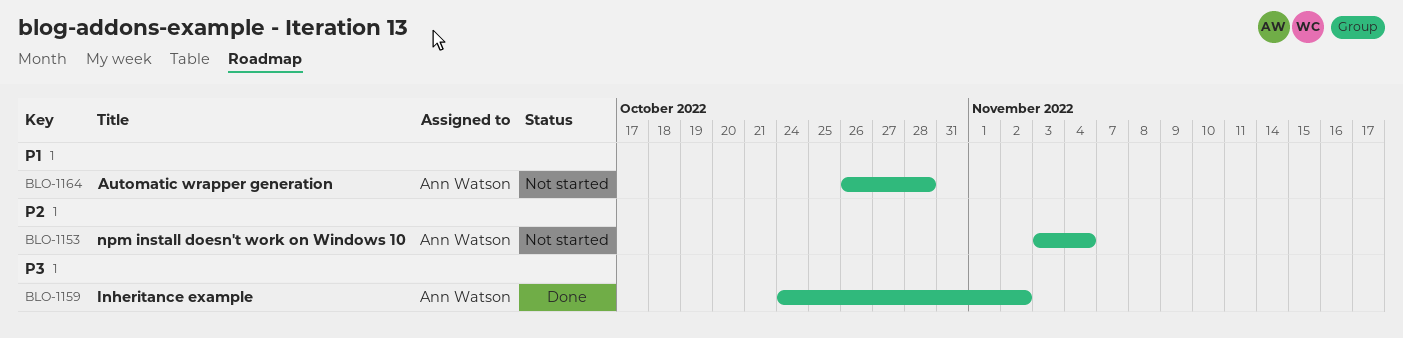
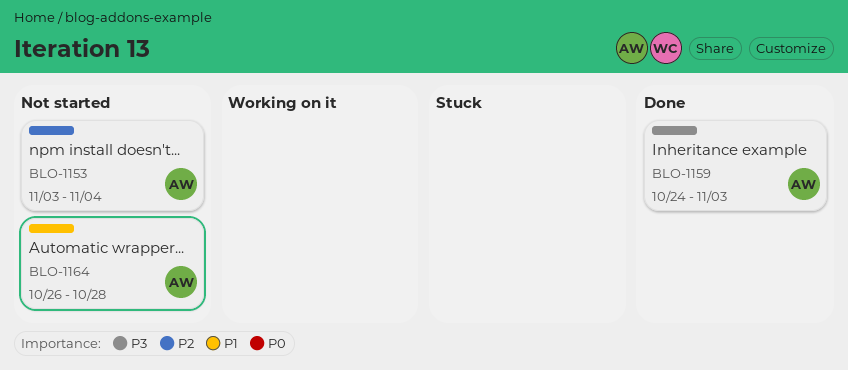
BLO-1159, due: Nov 2 -> Nov 3

